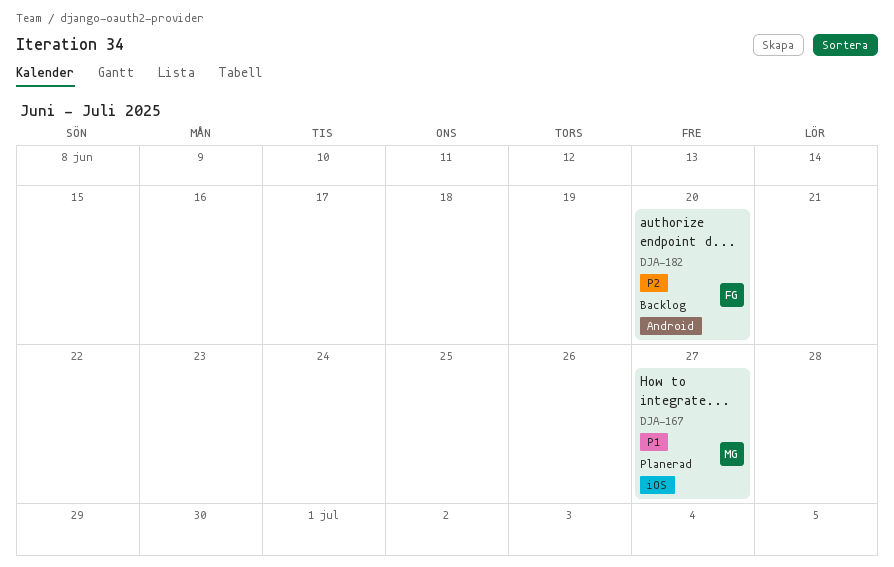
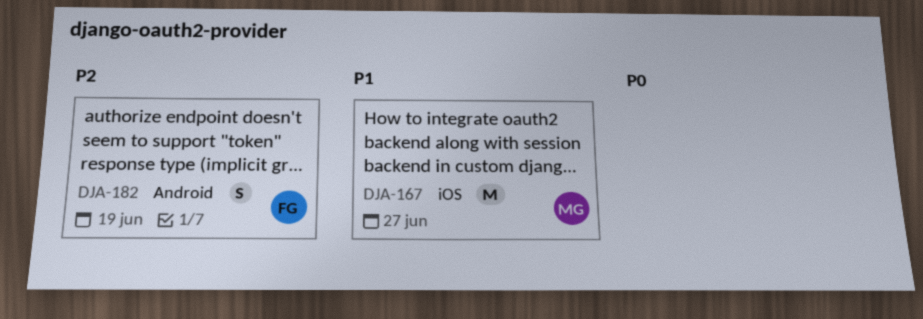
DJA-182, due: Jun 20 -> Jun 19

